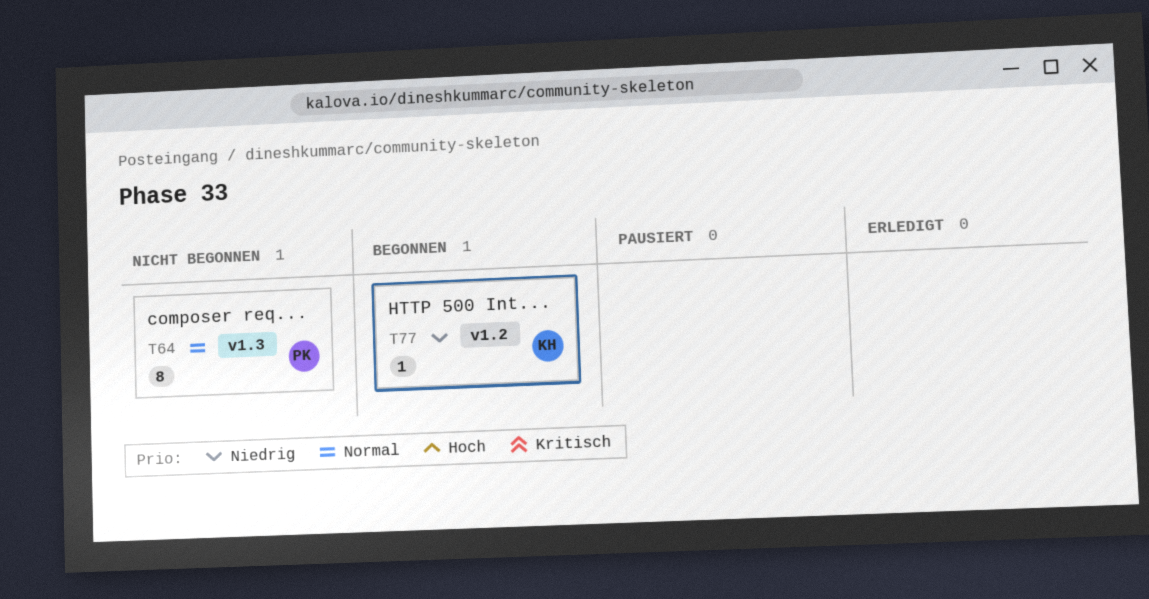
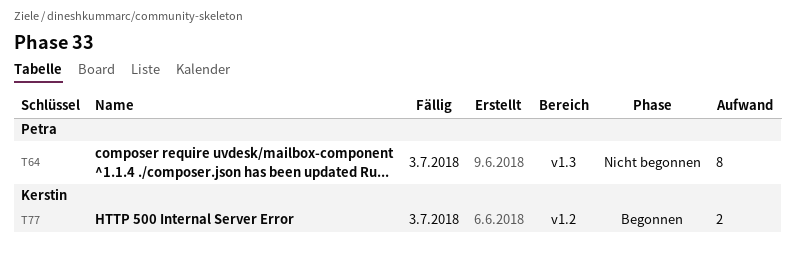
T77, estimate: 1 -> 2

